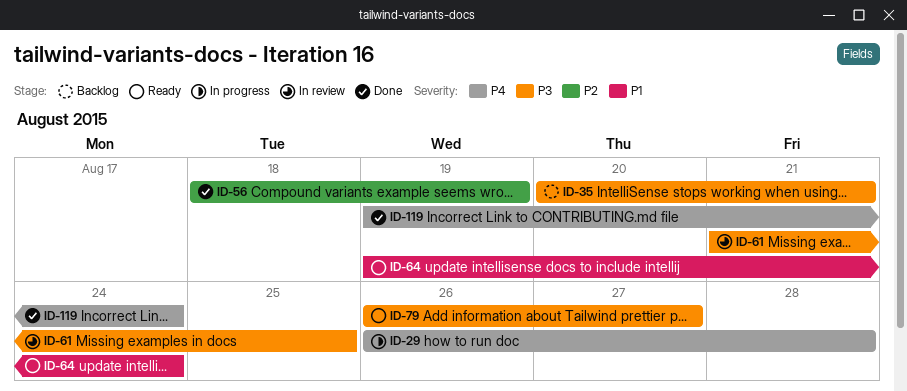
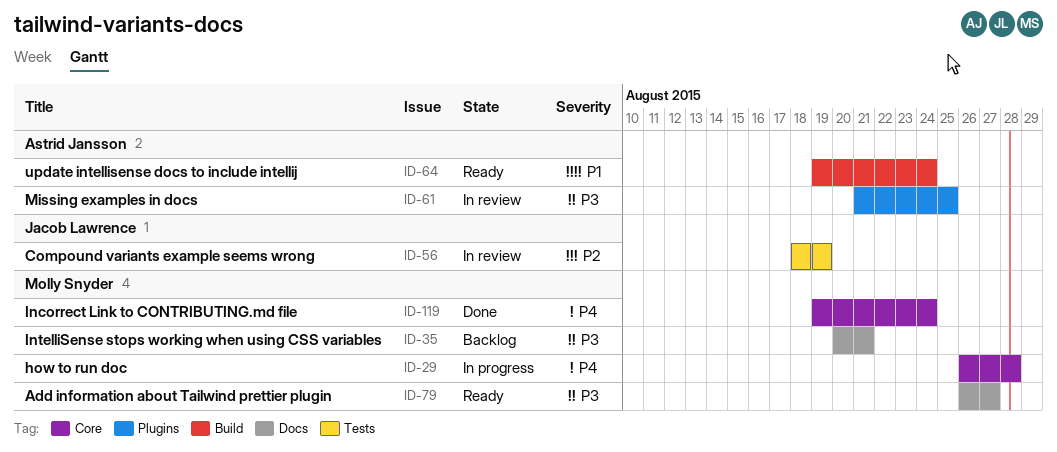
ID-56, status: Done -> In review

